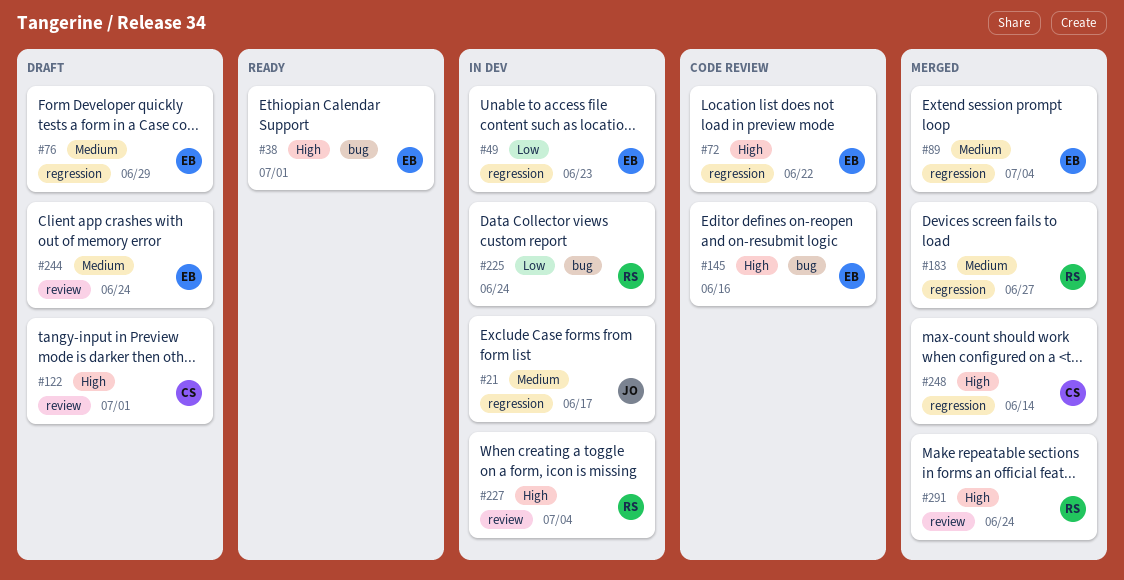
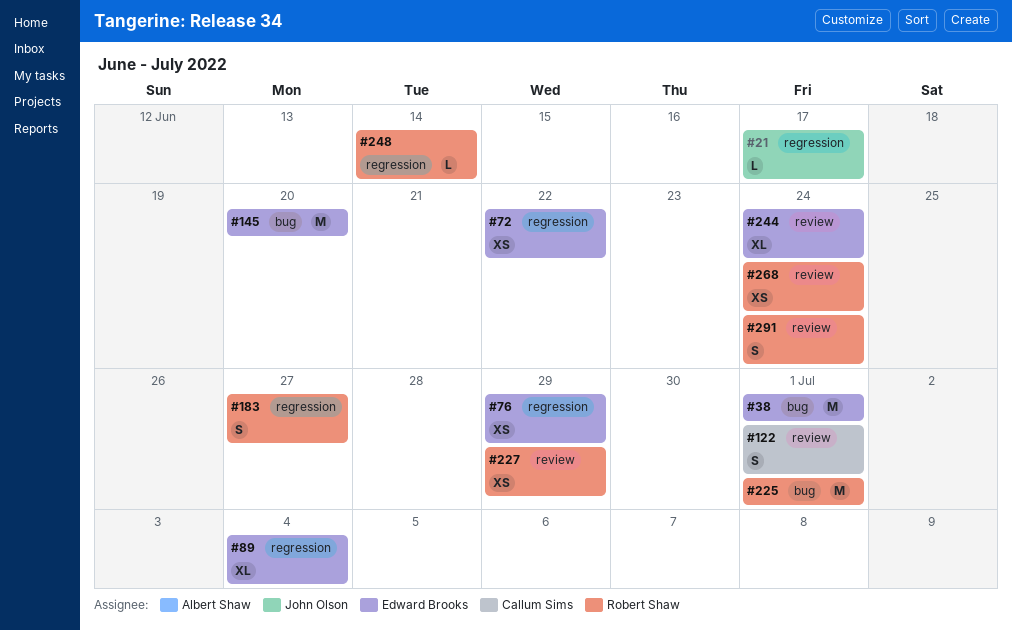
#49: present -> none
#145, due: Jun 16 -> Jun 20
#225, due: Jun 24 -> Jul 1
#227, due: Jul 4 -> Jun 29
#248, owner: Callum Sims -> Robert Shaw
#268: none -> present

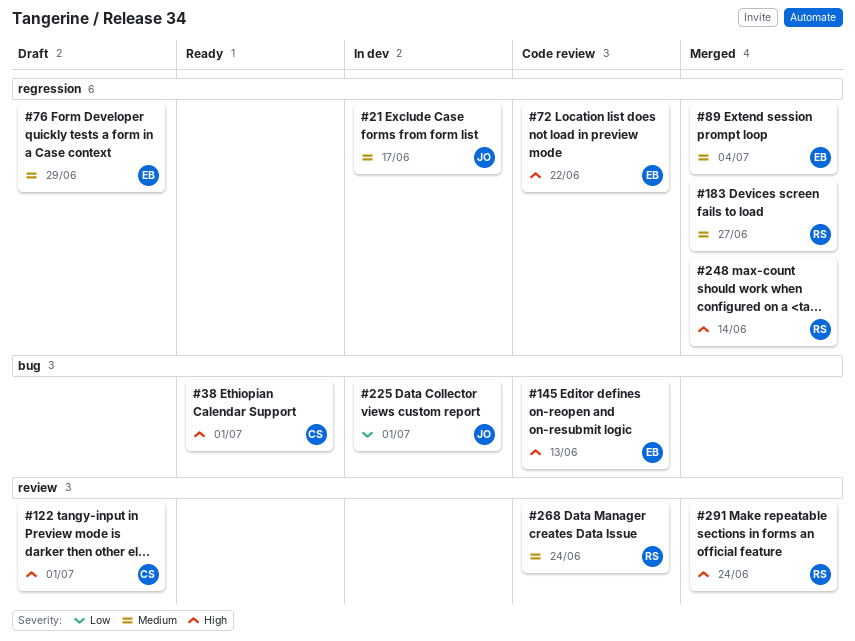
#38, owner: Edward Brooks -> Callum Sims
#145, due: Jun 20 -> Jun 13
#225, owner: Robert Shaw -> John Olson
#227: present -> none
#244: present -> none

